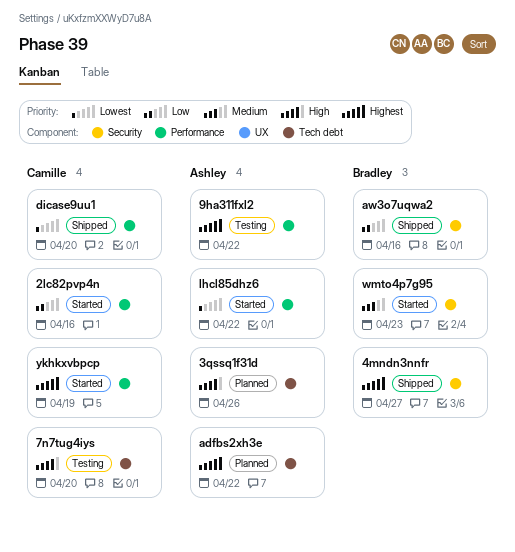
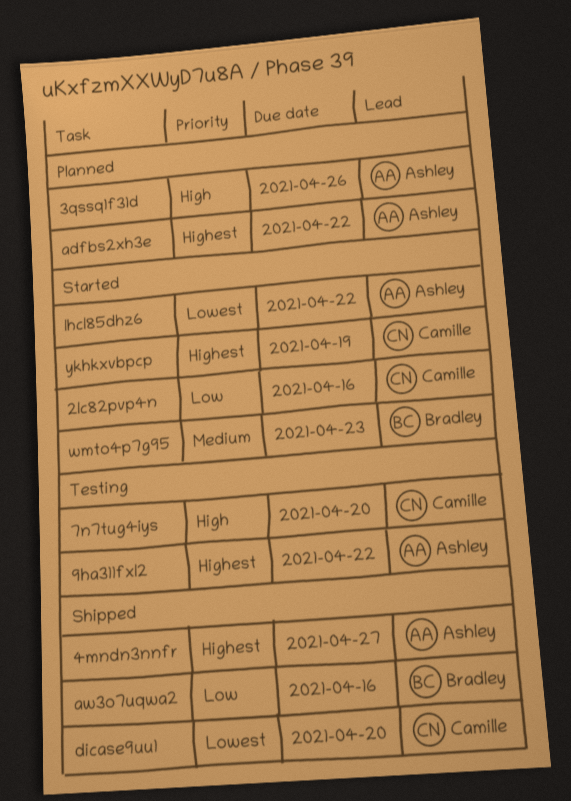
4mndn3nnfr, owner: Bradley -> Ashley

